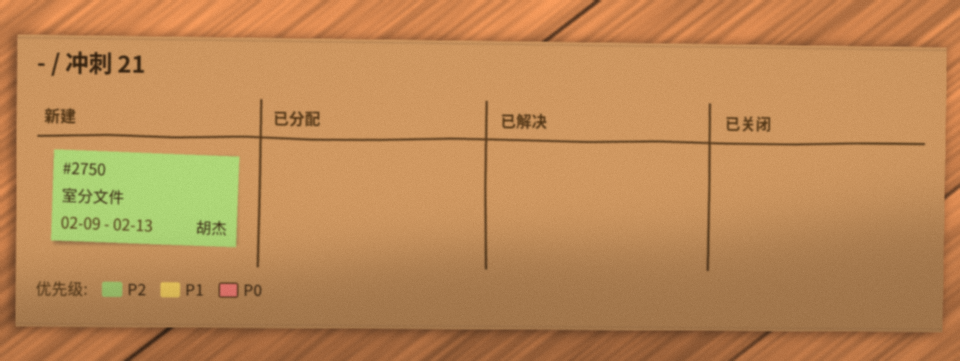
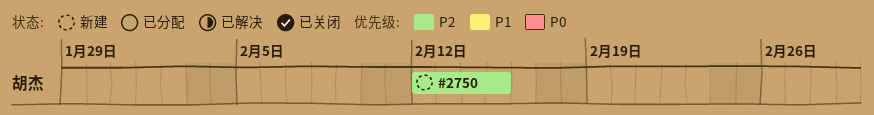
#2750, start: Feb 9 -> Feb 12
#2750, due: Feb 13 -> Feb 15

